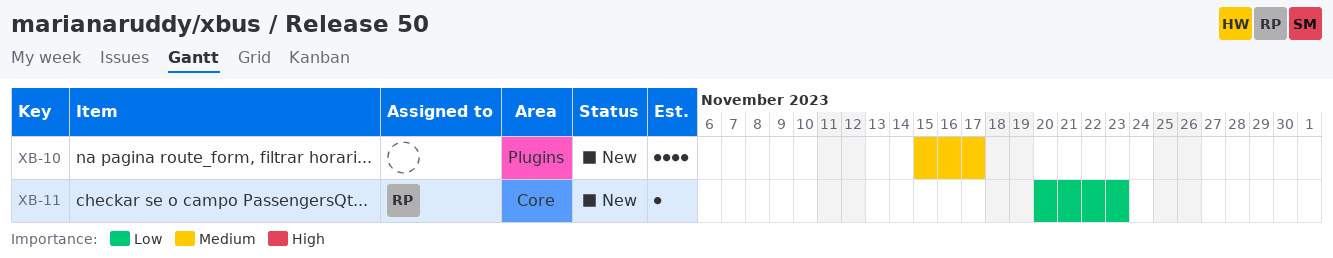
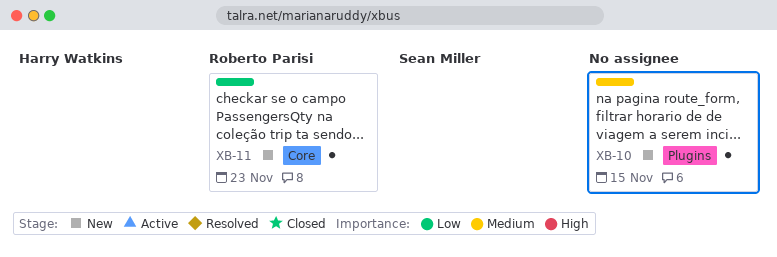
XB-10, estimate: 4 -> 1
XB-10, due: Nov 17 -> Nov 15

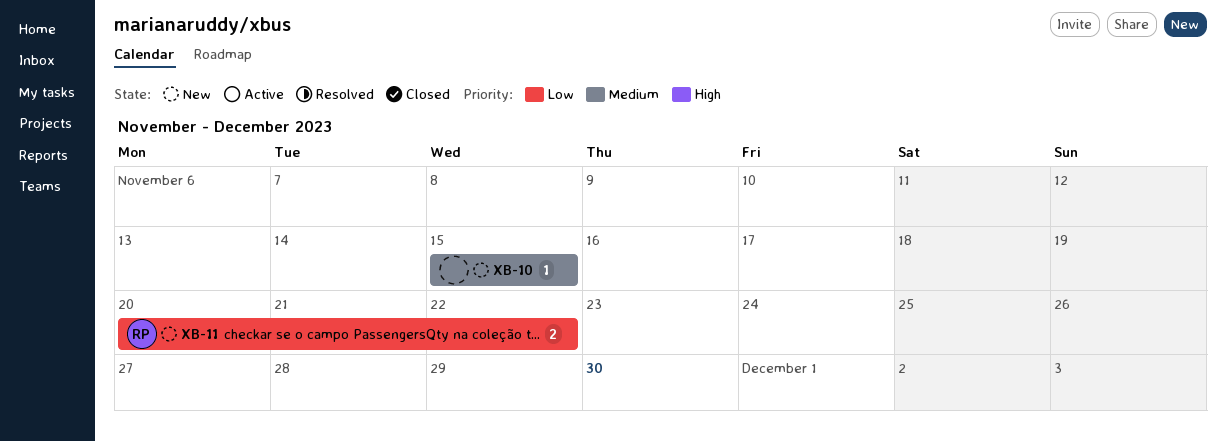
XB-11, estimate: 1 -> 2
XB-11, due: Nov 23 -> Nov 22

